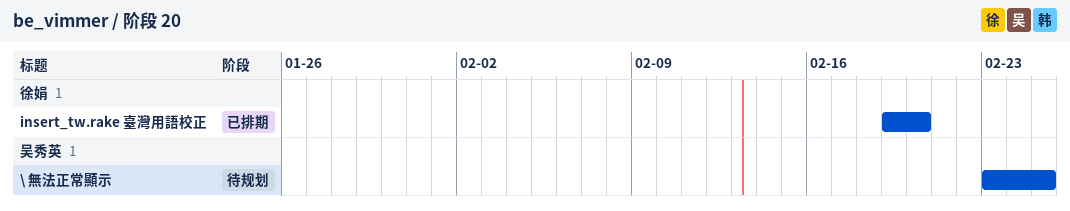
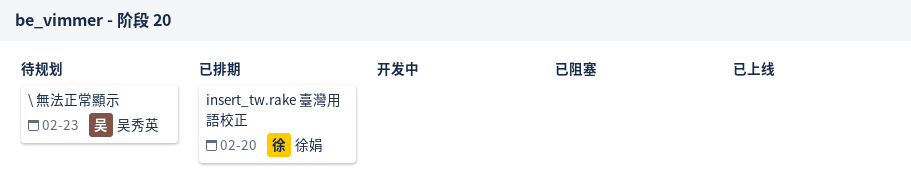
\ 無法正常顯示, due: Feb 25 -> Feb 23

